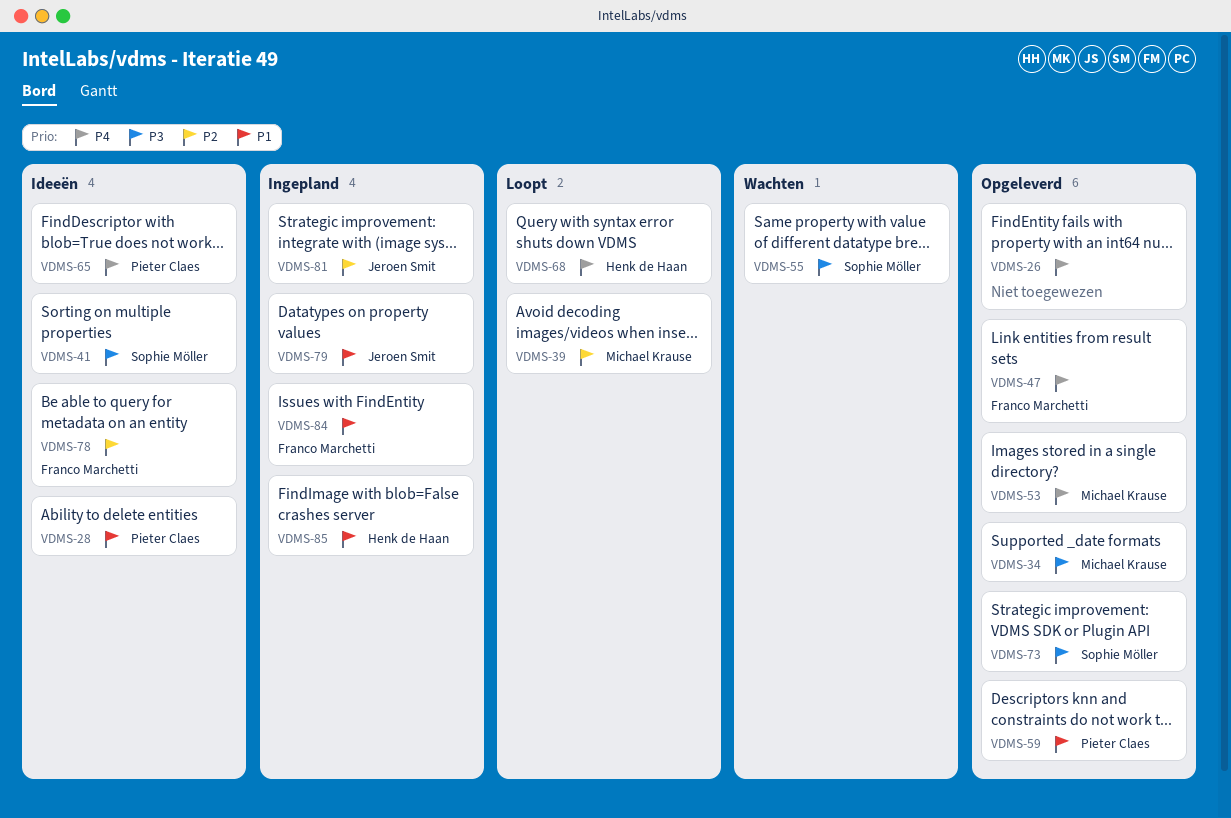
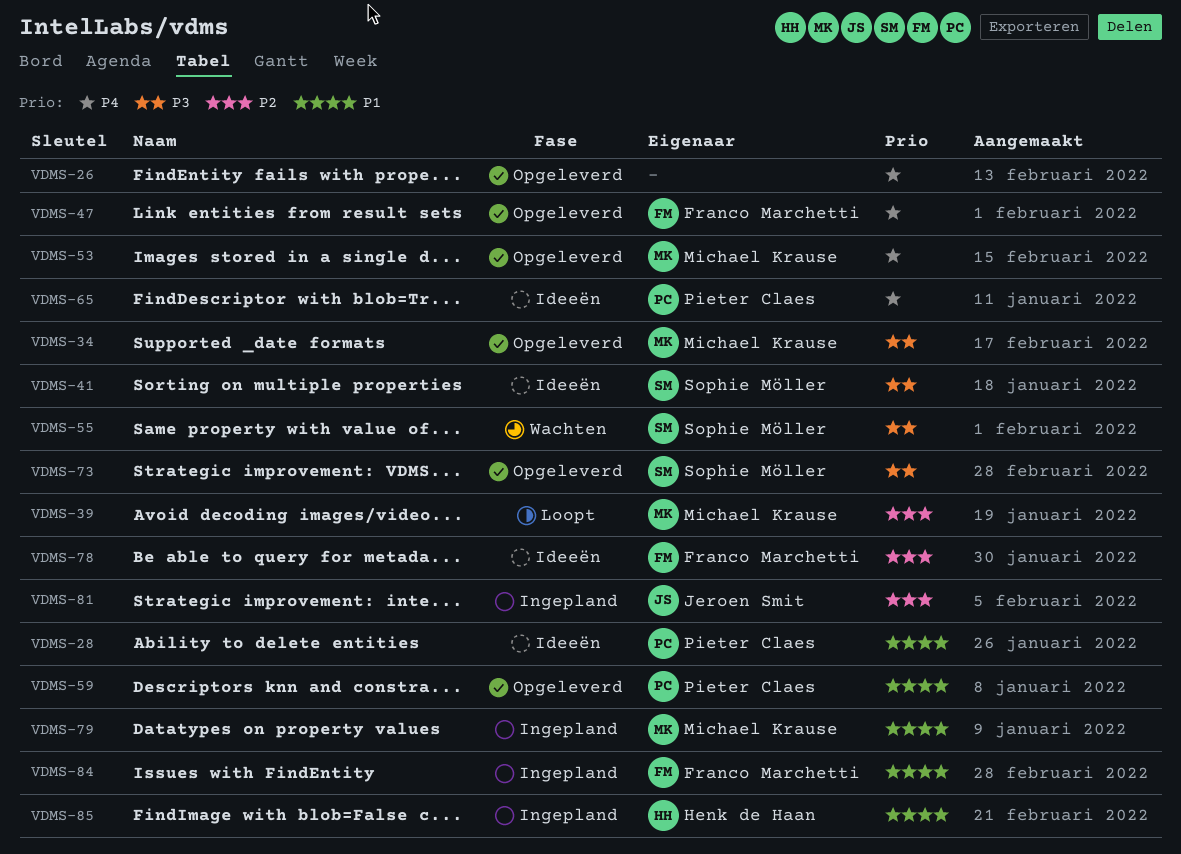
VDMS-68: present -> none
VDMS-79, owner: Jeroen Smit -> Michael Krause

